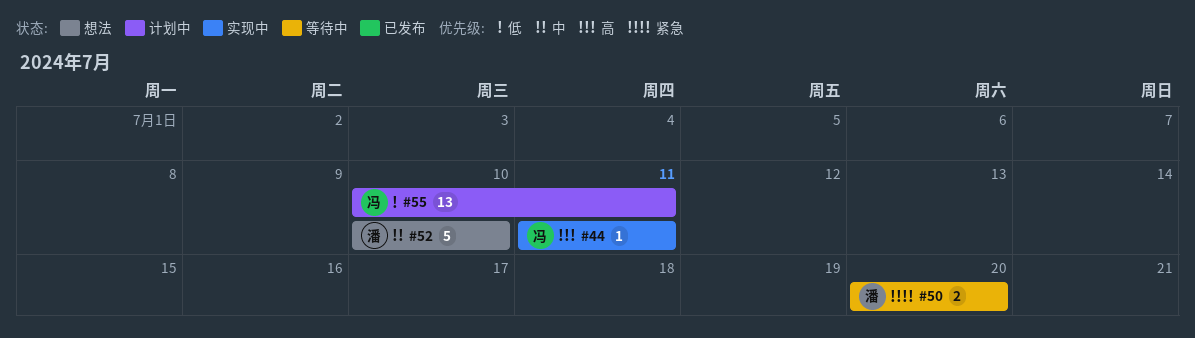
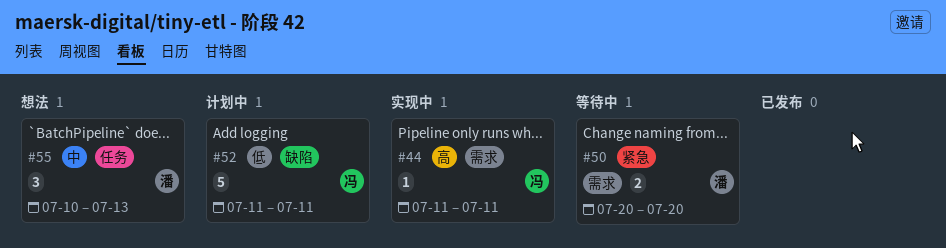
#52, status: 想法 -> 计划中
#52, owner: 潘 -> 冯
#52, priority: 中 -> 低
#52, start: Jul 10 -> Jul 11
#52, due: Jul 10 -> Jul 11
#55, status: 计划中 -> 想法
#55, owner: 冯 -> 潘
#55, priority: 低 -> 中
#55, estimate: 13 -> 3
#55, due: Jul 11 -> Jul 13

